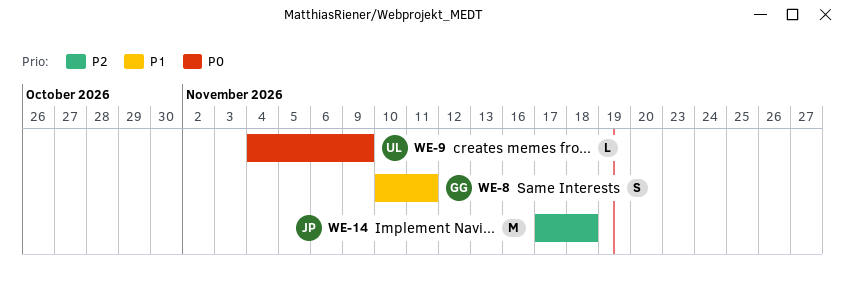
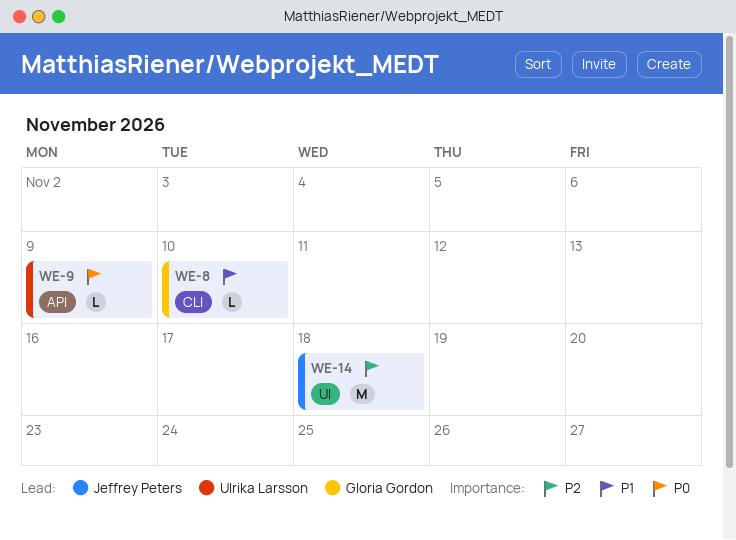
WE-8, estimate: S -> L
WE-8, due: Nov 11 -> Nov 10

